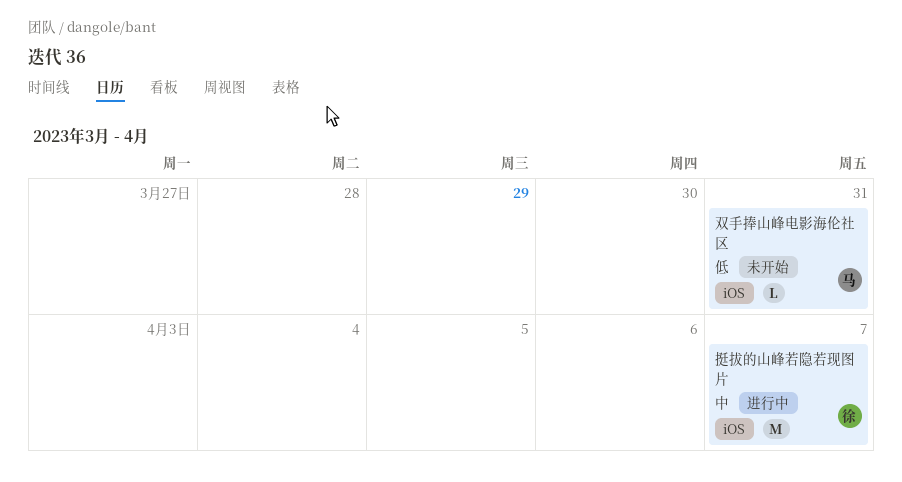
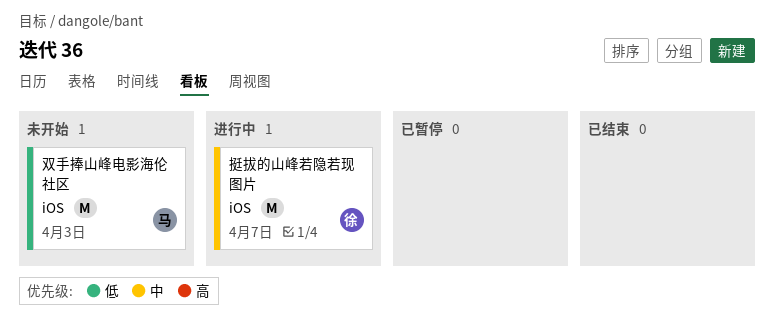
双手捧山峰电影海伦社区, estimate: L -> M
双手捧山峰电影海伦社区, due: Mar 31 -> Apr 3

